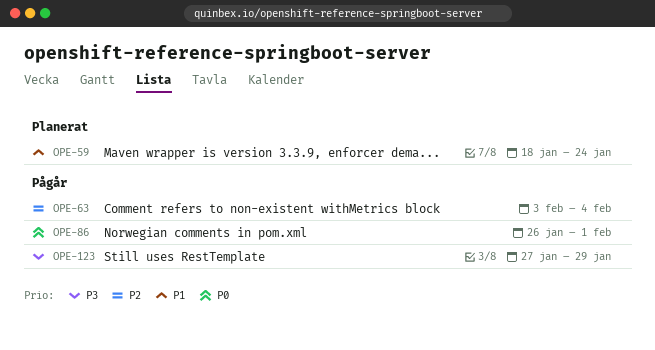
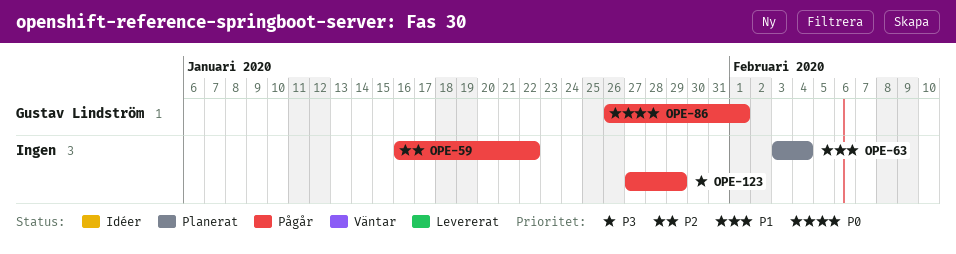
OPE-59, status: Planerat -> Pågår
OPE-59, priority: P1 -> P2
OPE-59, start: Jan 18 -> Jan 16
OPE-59, due: Jan 24 -> Jan 22
OPE-63, status: Pågår -> Planerat
OPE-63, priority: P2 -> P1

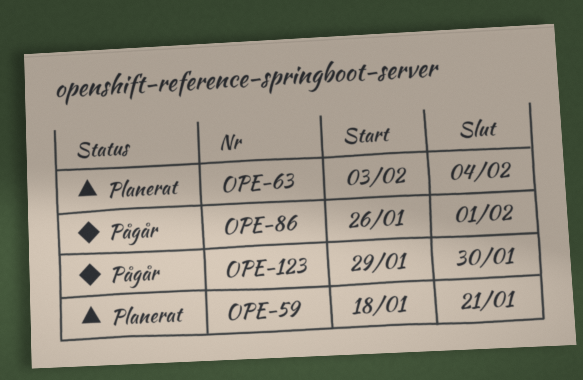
OPE-59, status: Pågår -> Planerat
OPE-59, start: Jan 16 -> Jan 18
OPE-59, due: Jan 22 -> Jan 21
OPE-123, start: Jan 27 -> Jan 29
OPE-123, due: Jan 29 -> Jan 30

